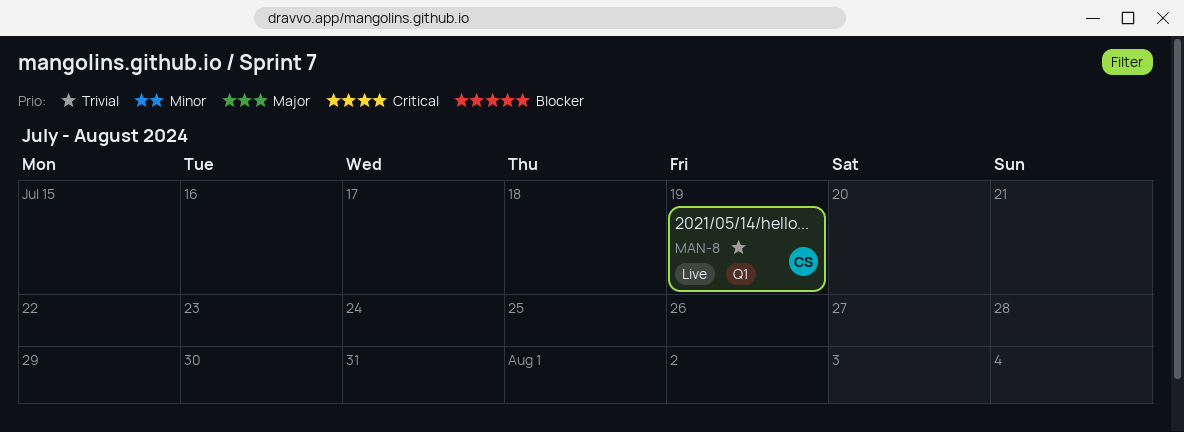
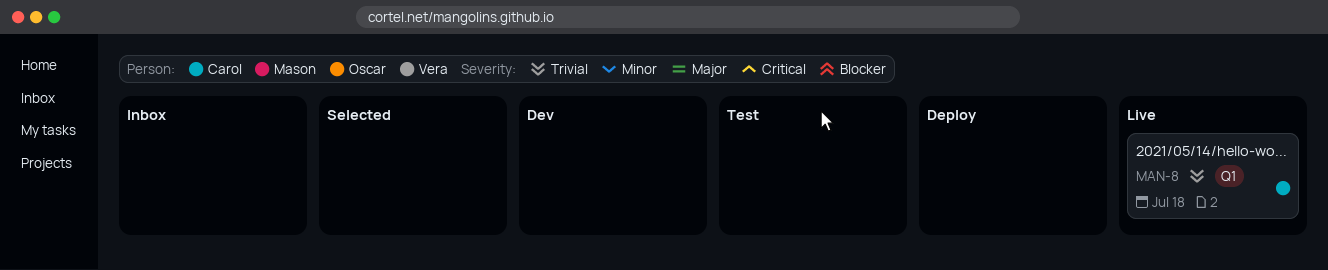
MAN-8, due: Jul 19 -> Jul 18

